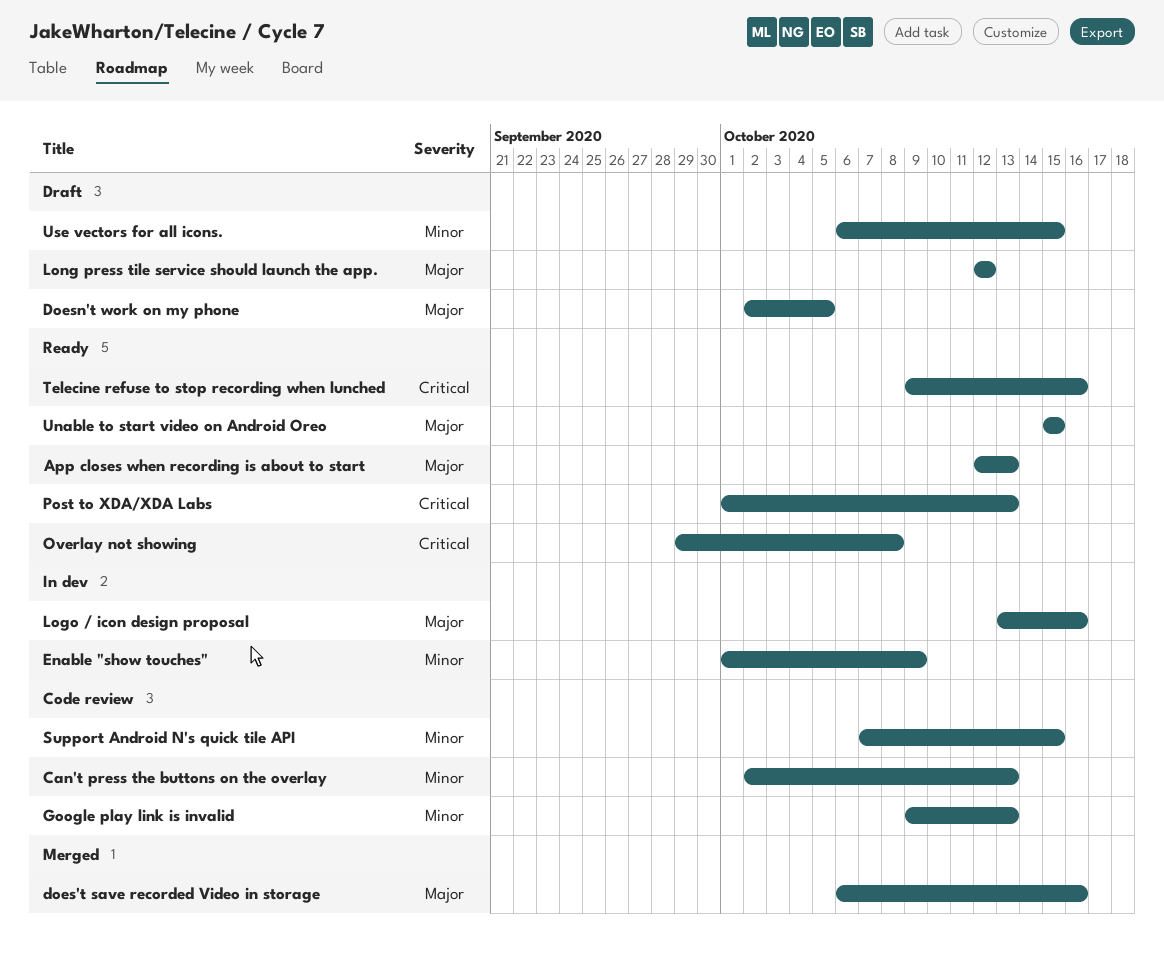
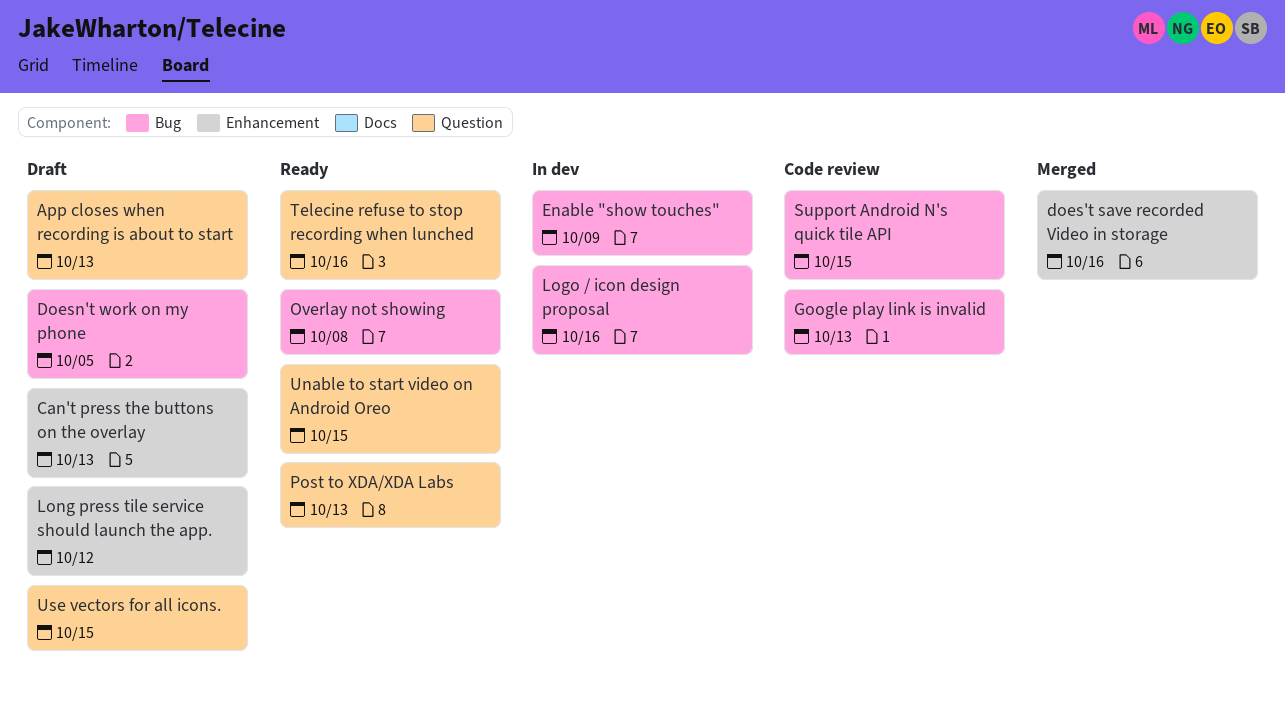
App closes when recording is about to start, status: Ready -> Draft
Can't press the buttons on the overlay, status: Code review -> Draft

